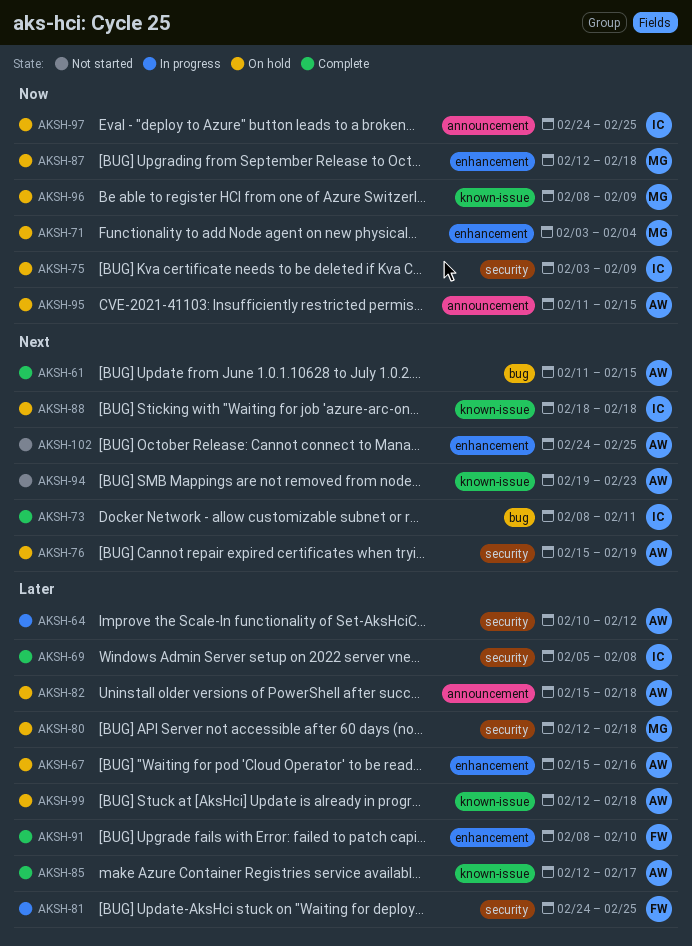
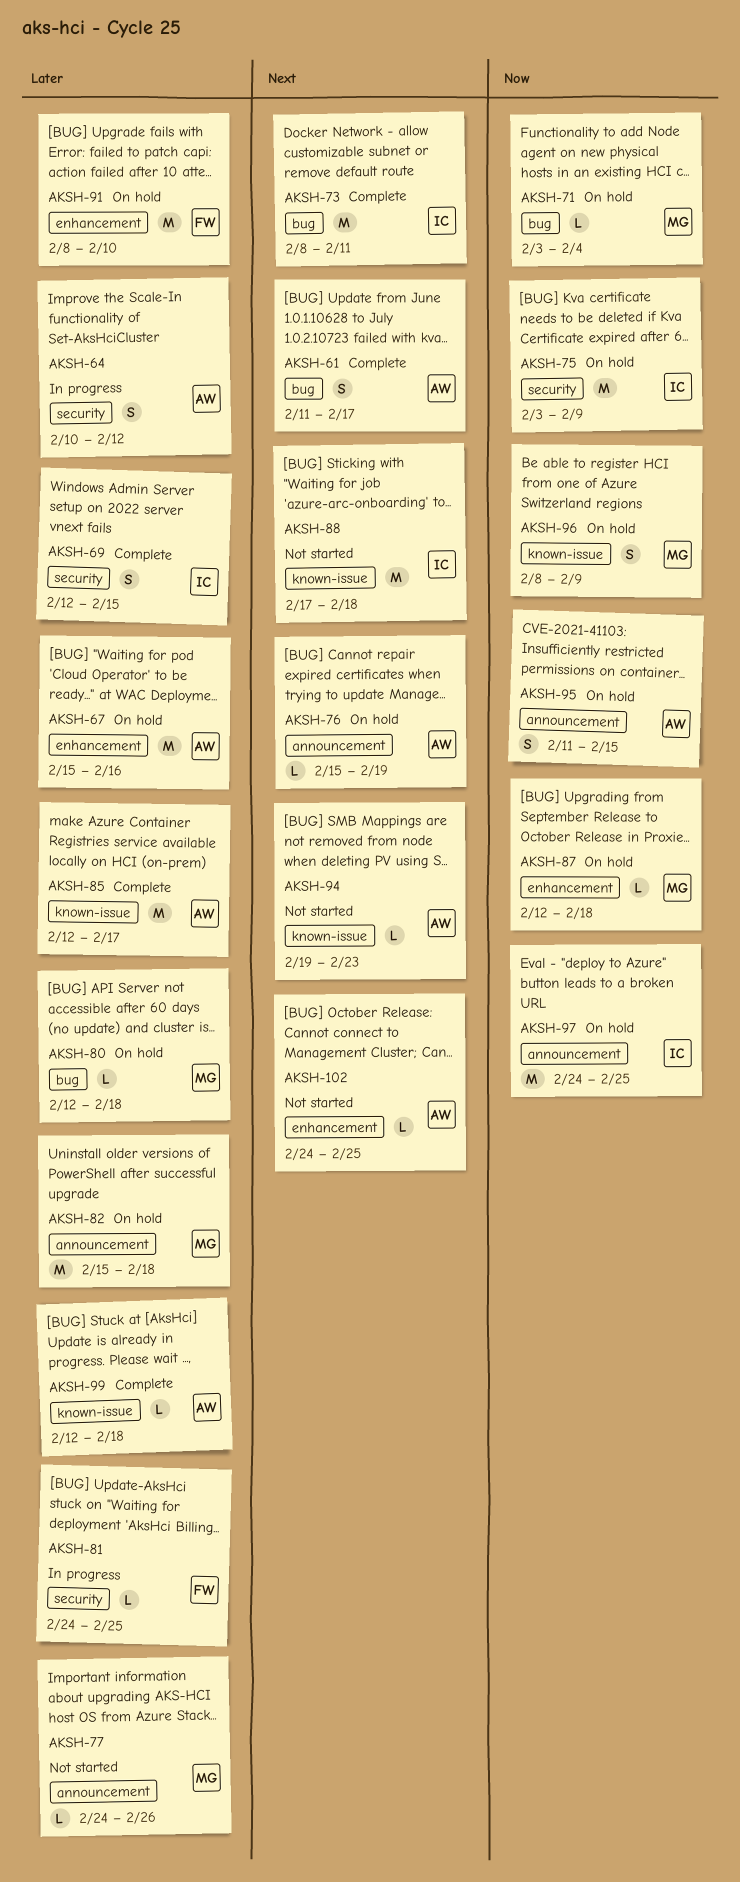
AKSH-61, due: Feb 15 -> Feb 17
AKSH-69, start: Feb 5 -> Feb 12
AKSH-69, due: Feb 8 -> Feb 15
AKSH-71, label: enhancement -> bug
AKSH-76, label: security -> announcement
AKSH-77: none -> present
AKSH-80, label: security -> bug
AKSH-82, owner: AW -> MG
AKSH-88, status: On hold -> Not started
AKSH-88, start: Feb 18 -> Feb 17
AKSH-91, status: Complete -> On hold
AKSH-99, status: On hold -> Complete

